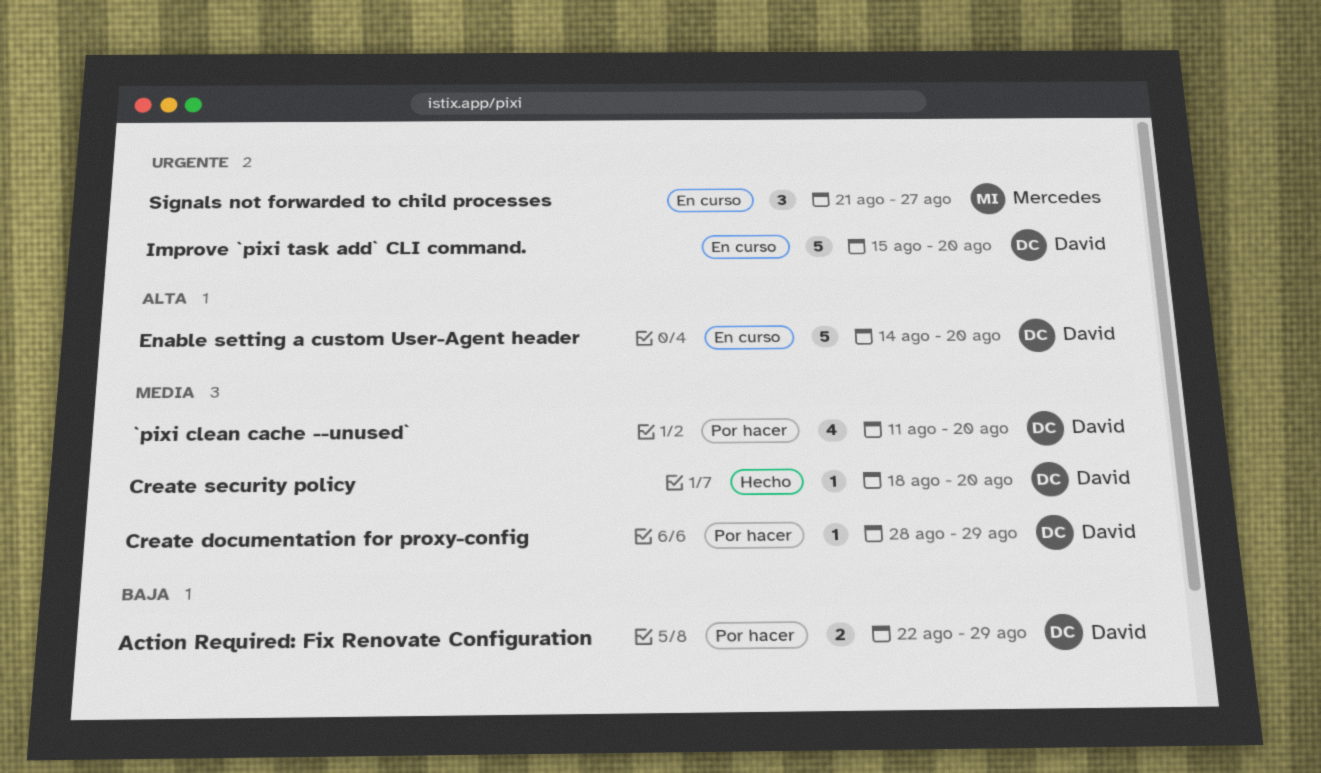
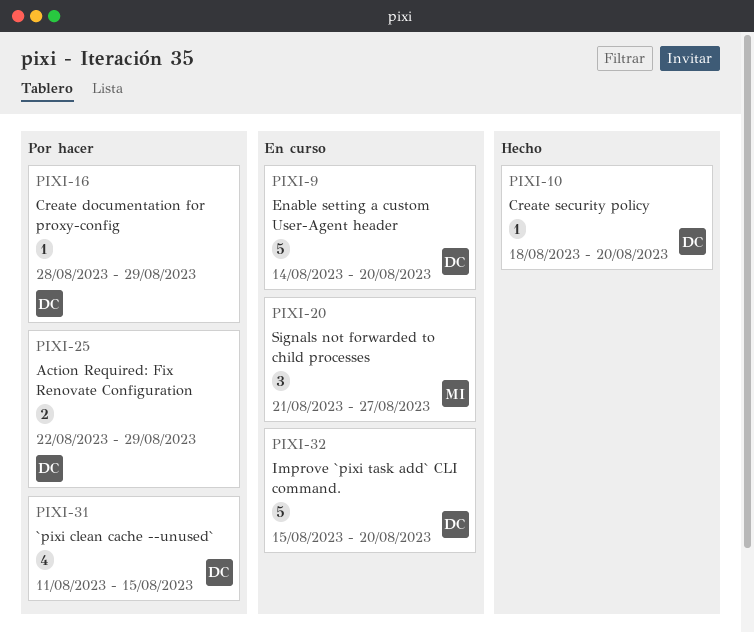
`pixi clean cache --unused`, due: Aug 20 -> Aug 15

